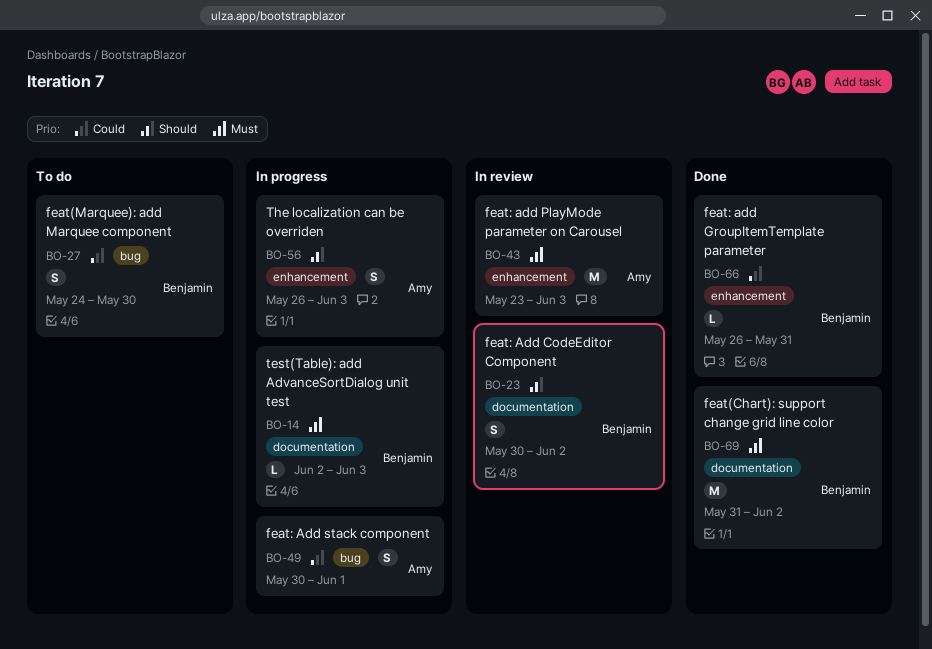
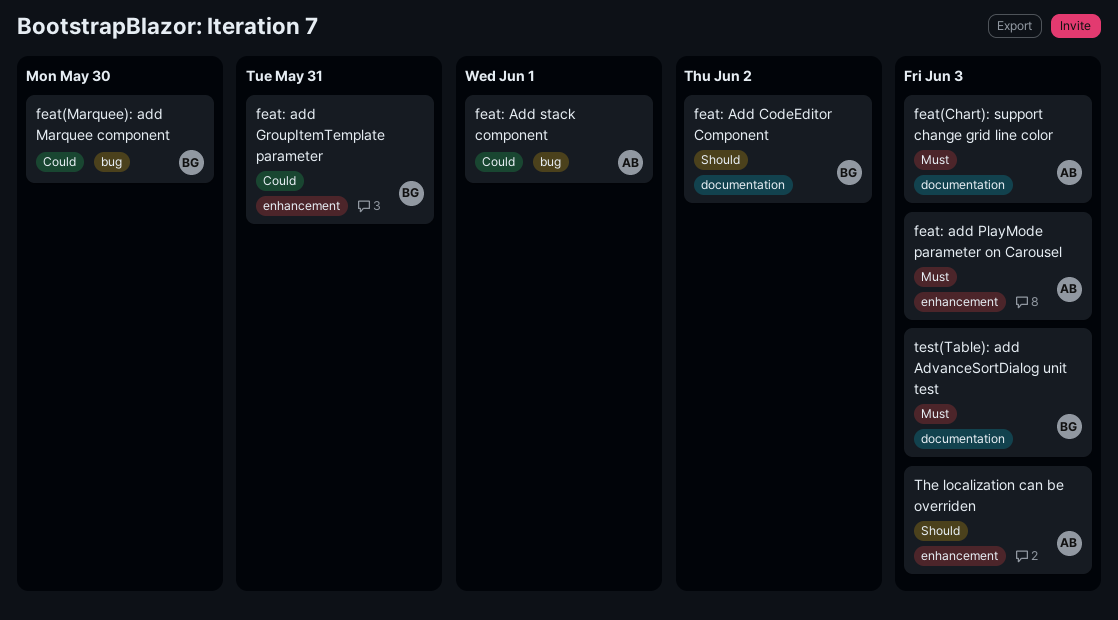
feat(Chart): support change grid line color, owner: Benjamin -> Amy
feat(Chart): support change grid line color, due: Jun 2 -> Jun 3

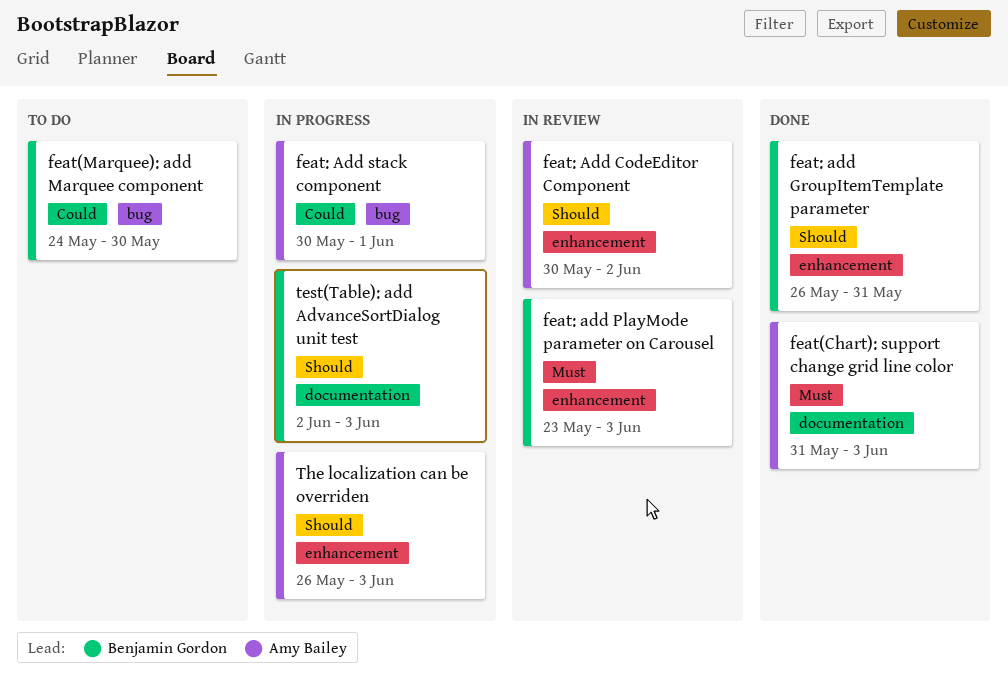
feat: Add CodeEditor Component, owner: Benjamin Gordon -> Amy Bailey
feat: Add CodeEditor Component, label: documentation -> enhancement
feat: add GroupItemTemplate parameter, priority: Could -> Should
feat: add PlayMode parameter on Carousel, owner: Amy Bailey -> Benjamin Gordon
test(Table): add AdvanceSortDialog unit test, priority: Must -> Should

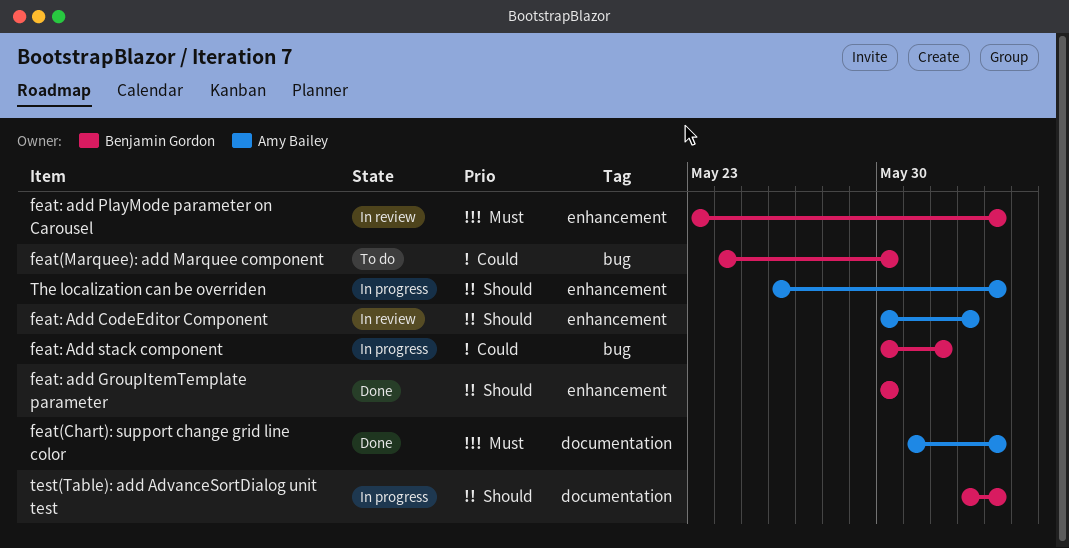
feat: add GroupItemTemplate parameter, start: May 26 -> May 30
feat: add GroupItemTemplate parameter, due: May 31 -> May 30
feat: Add stack component, owner: Amy Bailey -> Benjamin Gordon

